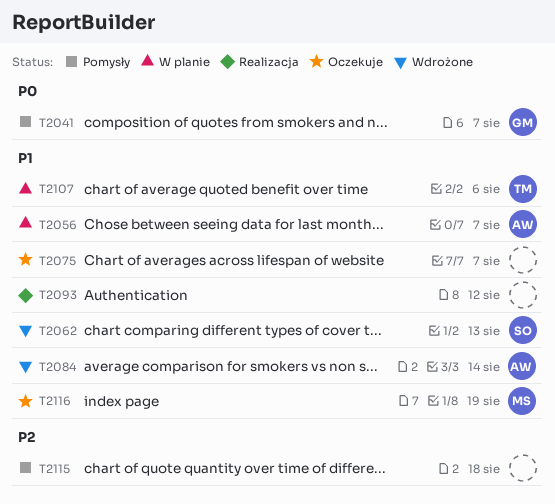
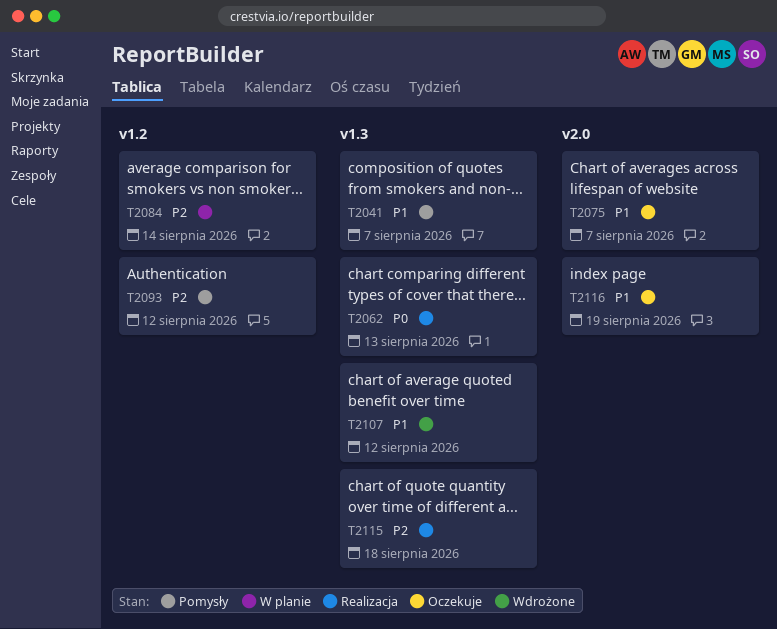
T2041, priority: P0 -> P1
T2056: present -> none
T2062, status: Wdrożone -> Realizacja
T2062, priority: P1 -> P0
T2084, status: Wdrożone -> W planie
T2084, priority: P1 -> P2
T2093, status: Realizacja -> Pomysły
T2093, priority: P1 -> P2
T2107, status: W planie -> Wdrożone
T2107, due: Aug 6 -> Aug 12
T2115, status: Pomysły -> Realizacja

